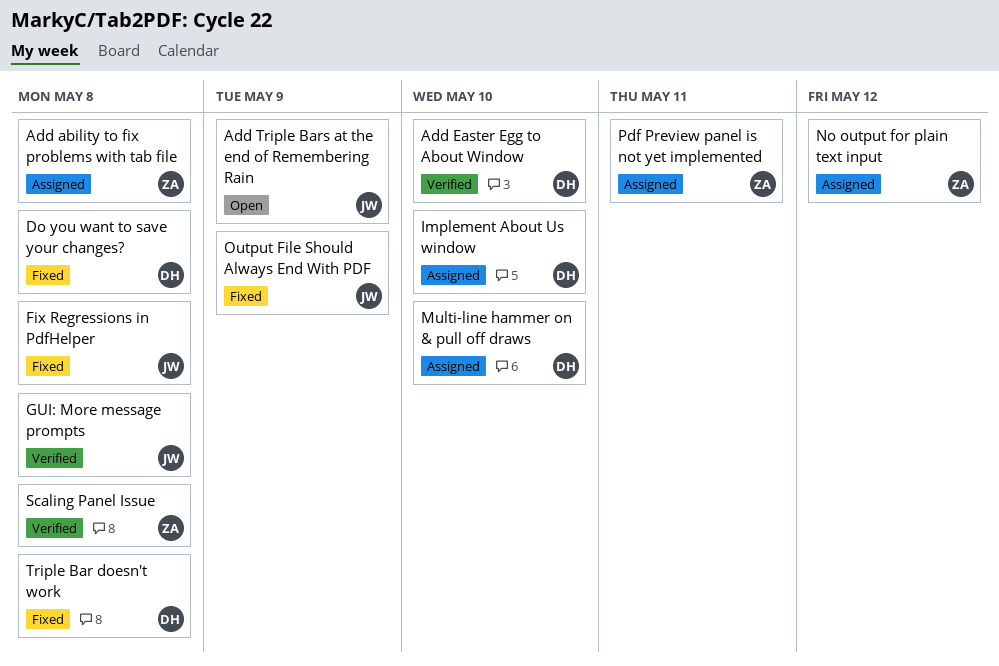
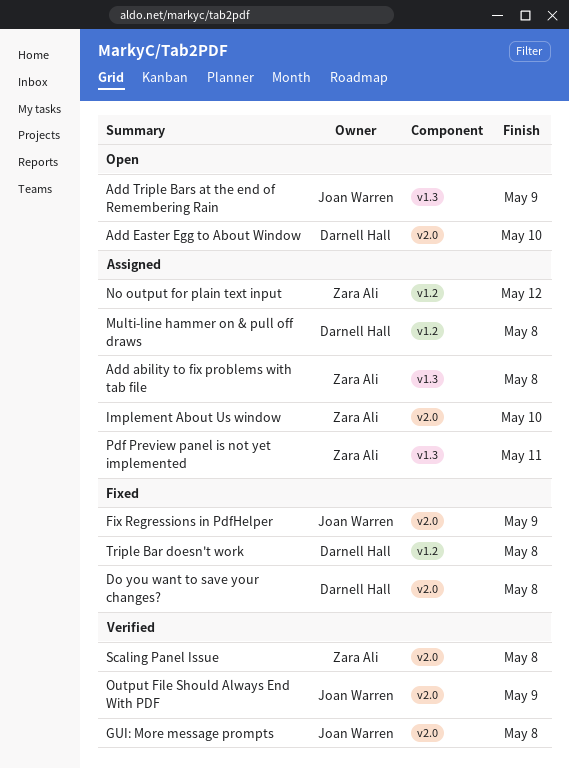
Add Easter Egg to About Window, status: Verified -> Open
Fix Regressions in PdfHelper, due: May 8 -> May 9
Implement About Us window, owner: Darnell Hall -> Zara Ali
Multi-line hammer on & pull off draws, due: May 10 -> May 8
Output File Should Always End With PDF, status: Fixed -> Verified

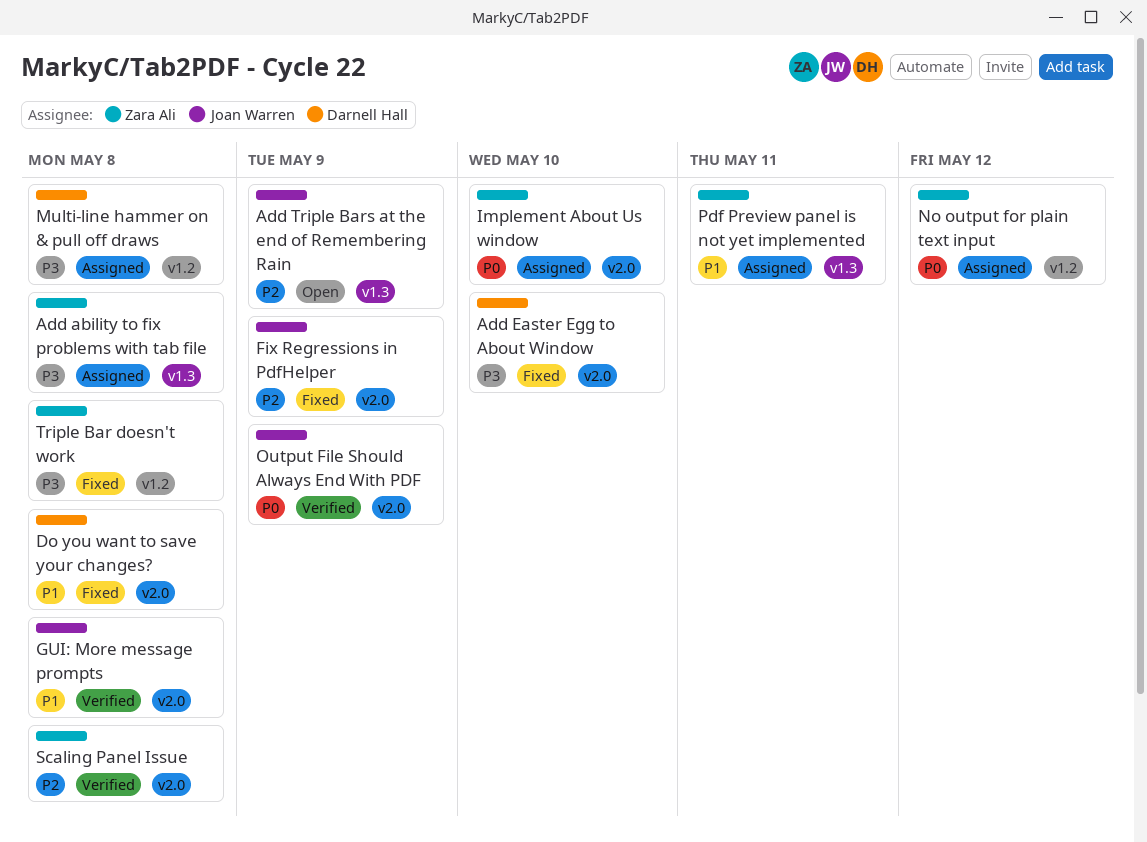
Add Easter Egg to About Window, status: Open -> Fixed
Triple Bar doesn't work, owner: Darnell Hall -> Zara Ali

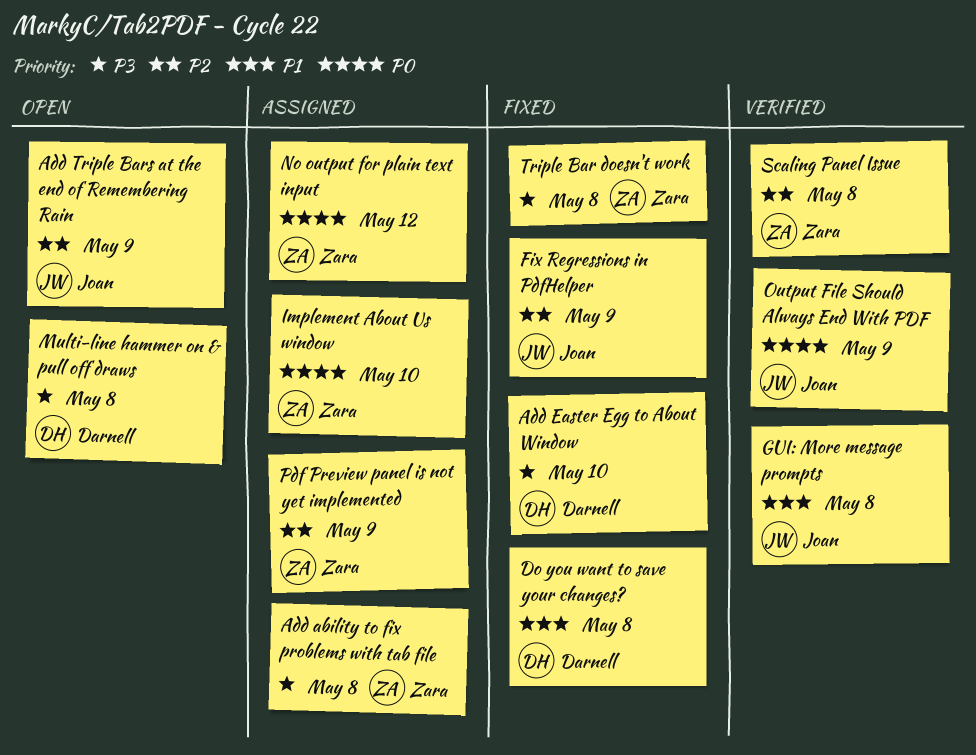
Multi-line hammer on & pull off draws, status: Assigned -> Open
Pdf Preview panel is not yet implemented, priority: P1 -> P2
Pdf Preview panel is not yet implemented, due: May 11 -> May 9

